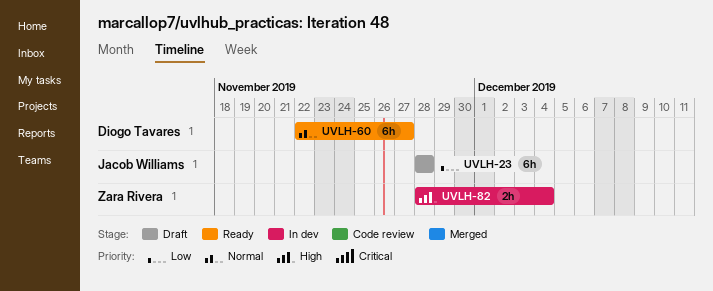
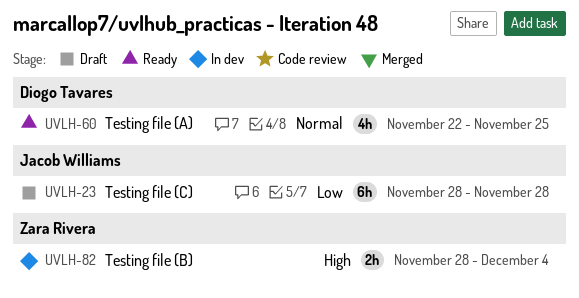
UVLH-60, estimate: 6h -> 4h
UVLH-60, due: Nov 27 -> Nov 25

